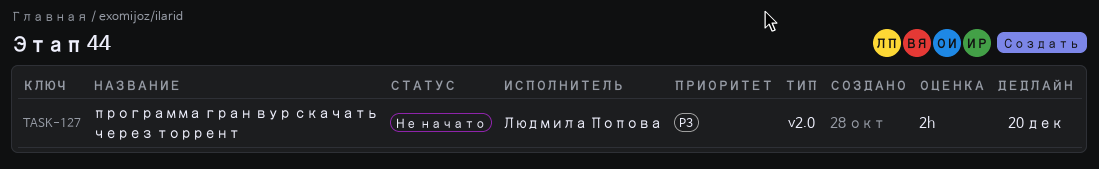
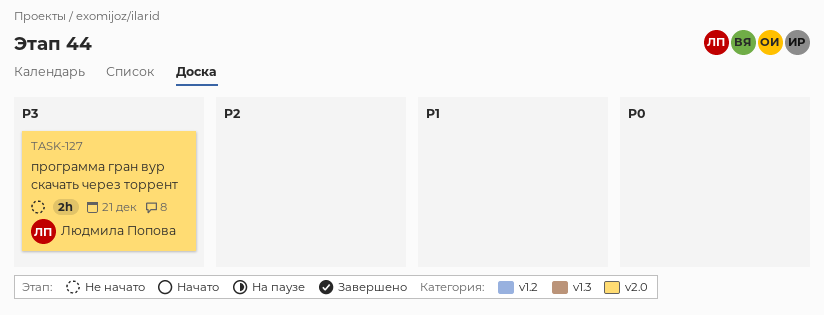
TASK-127, due: Dec 20 -> Dec 21

